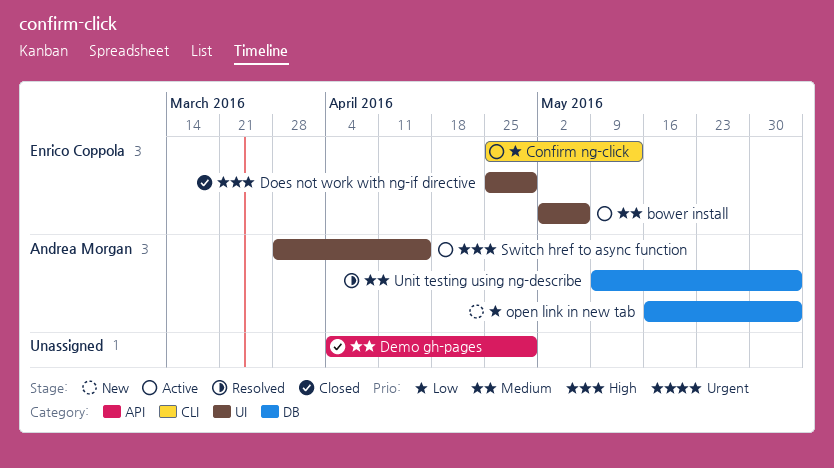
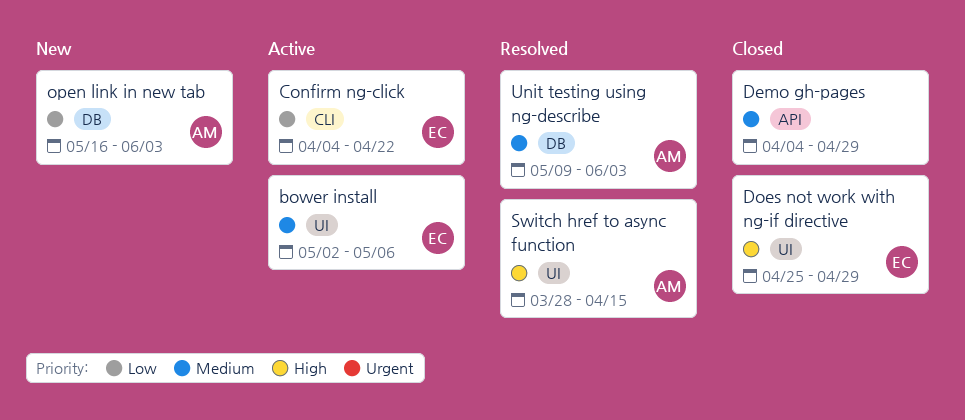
Confirm ng-click, start: Apr 25 -> Apr 4
Confirm ng-click, due: May 13 -> Apr 22
Switch href to async function, status: Active -> Resolved

